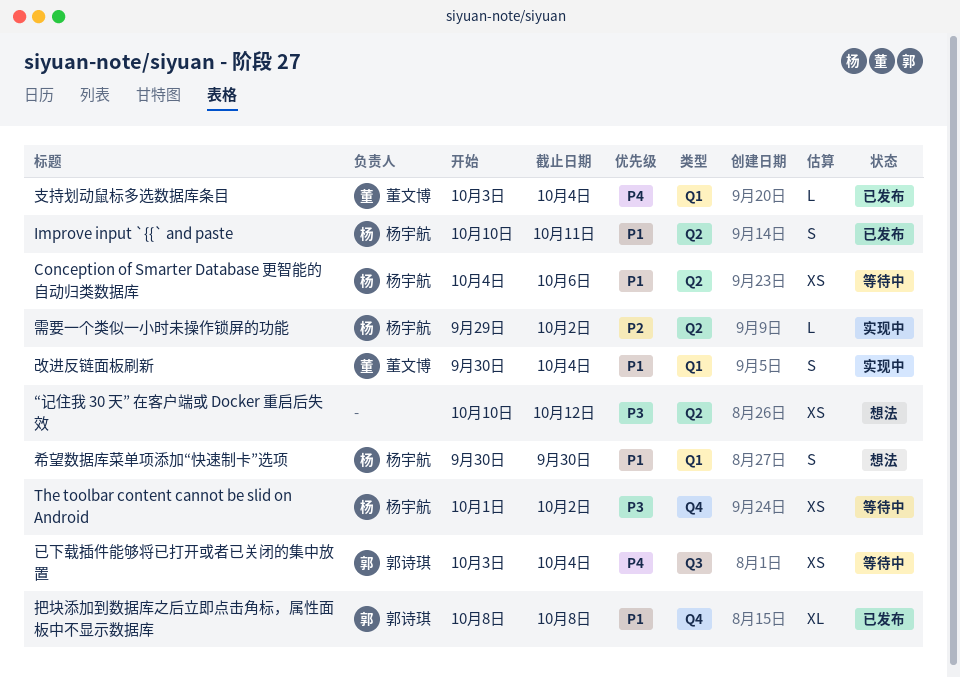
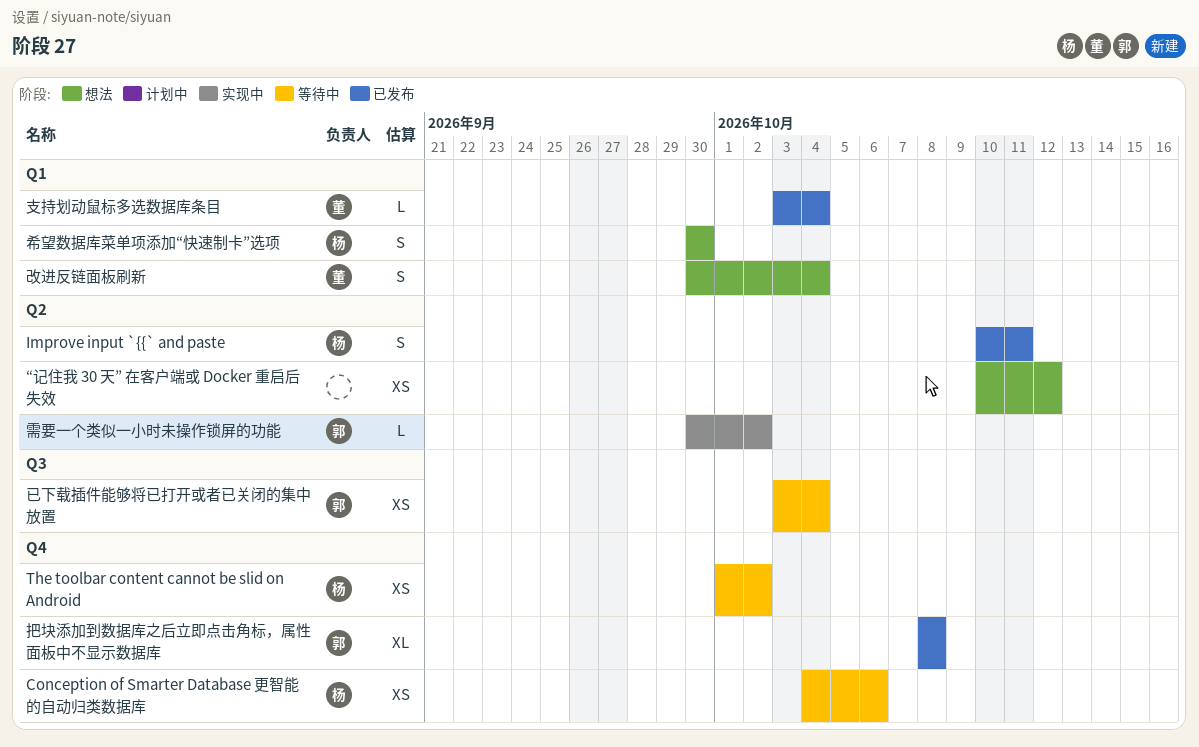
Conception of Smarter Database 更智能的自动归类数据库, label: Q2 -> Q4
改进反链面板刷新, status: 实现中 -> 想法
需要一个类似一小时未操作锁屏的功能, owner: 杨宇航 -> 郭诗琪
需要一个类似一小时未操作锁屏的功能, start: Sep 29 -> Sep 30

